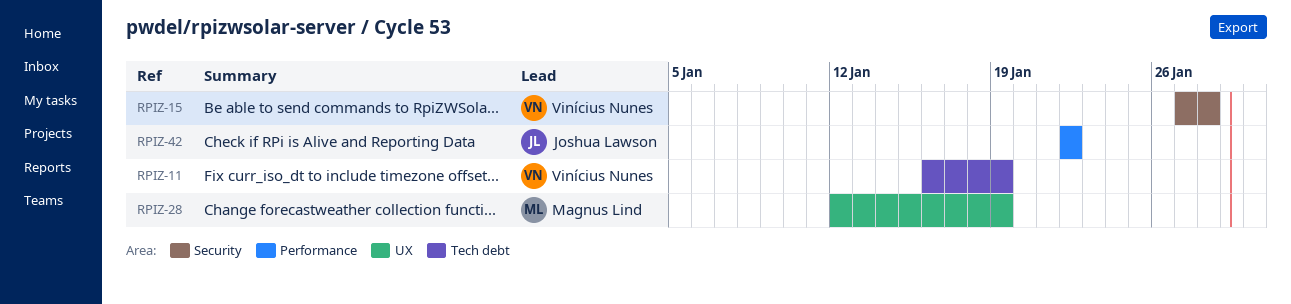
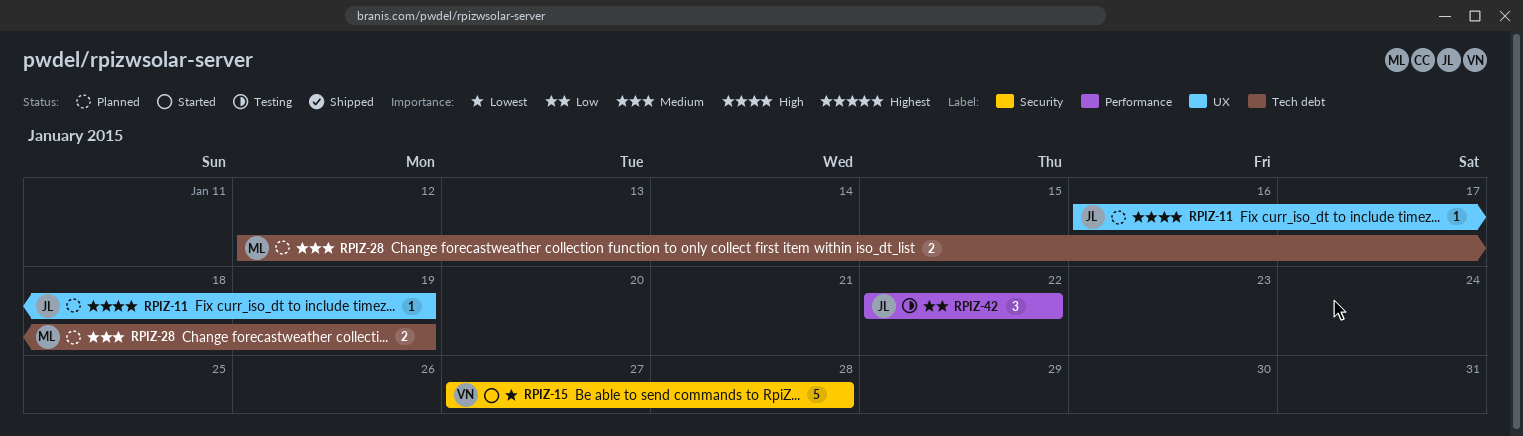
RPIZ-11, owner: Vinícius Nunes -> Joshua Lawson
RPIZ-11, label: Tech debt -> UX
RPIZ-28, label: UX -> Tech debt

